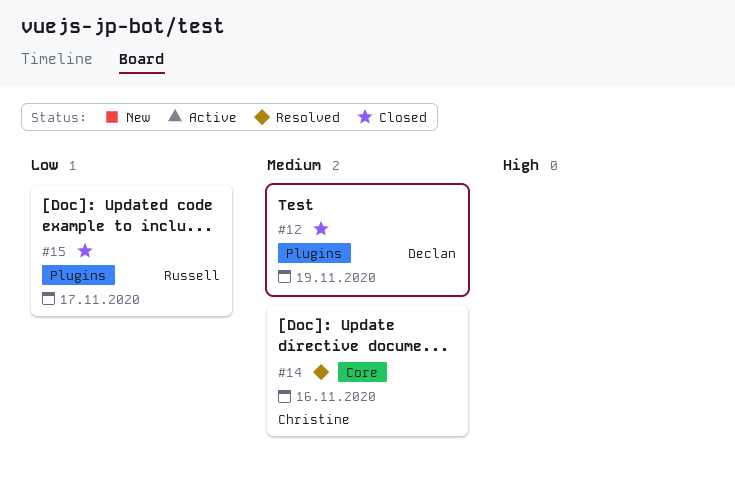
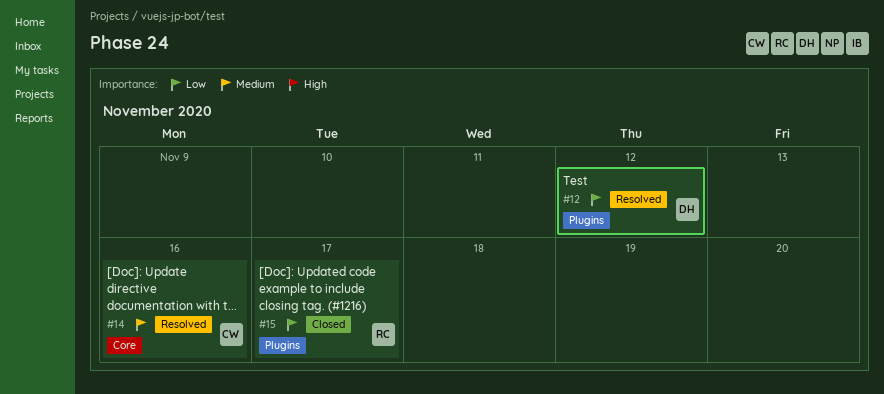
#12, status: Closed -> Resolved
#12, priority: Medium -> Low
#12, due: Nov 19 -> Nov 12

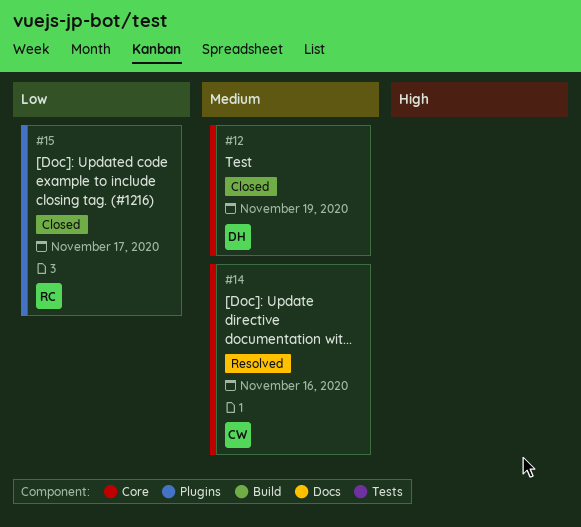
#12, status: Resolved -> Closed
#12, priority: Low -> Medium
#12, label: Plugins -> Core
#12, due: Nov 12 -> Nov 19

